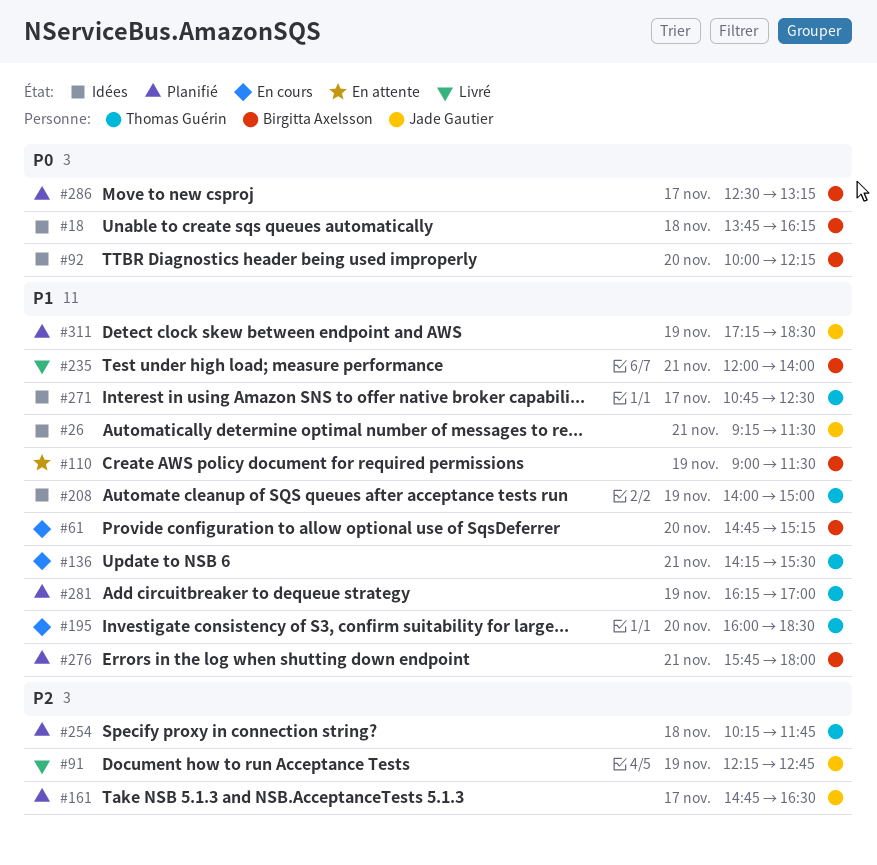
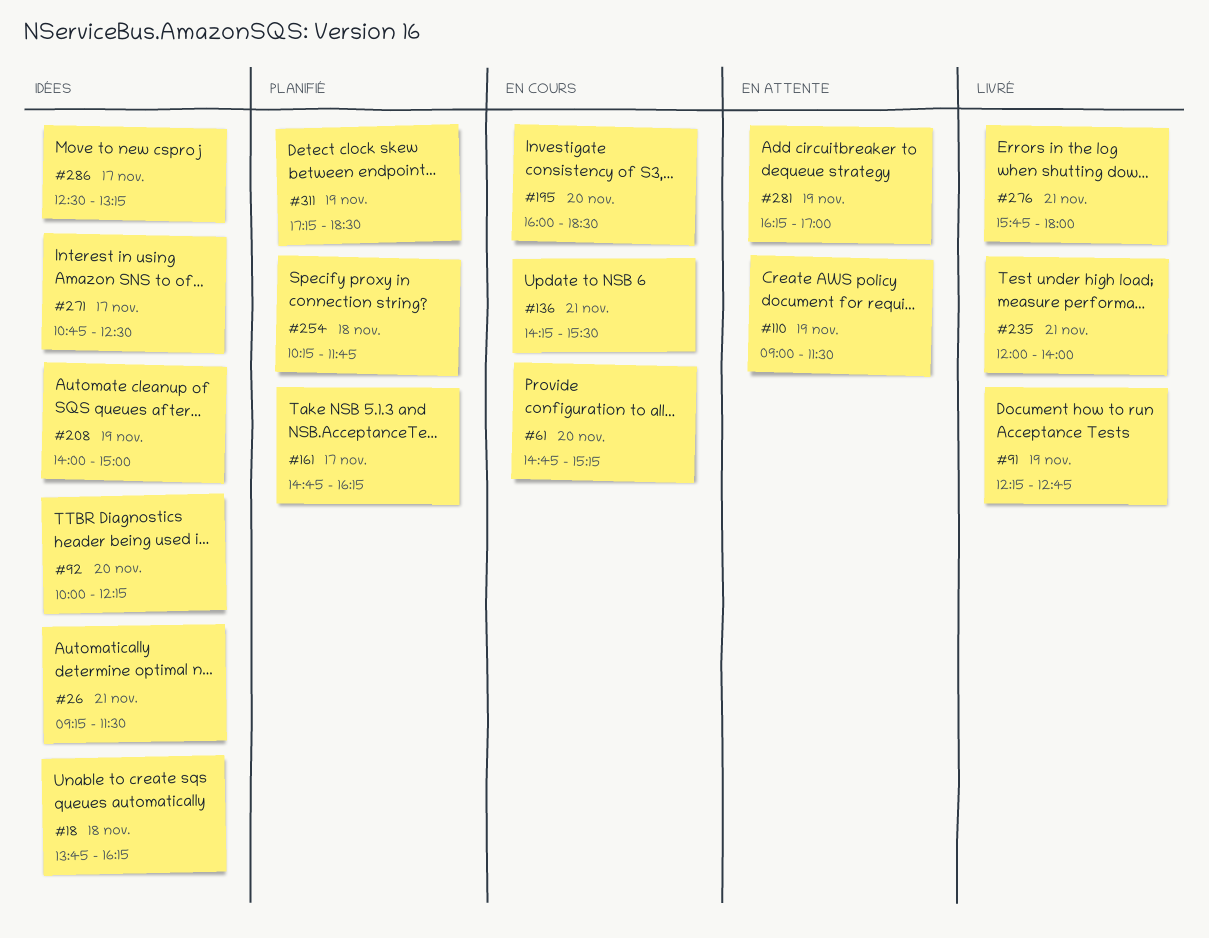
#161, ends: 16:30 -> 16:15
#276, status: Planifié -> Livré
#281, status: Planifié -> En attente
#286, status: Planifié -> Idées

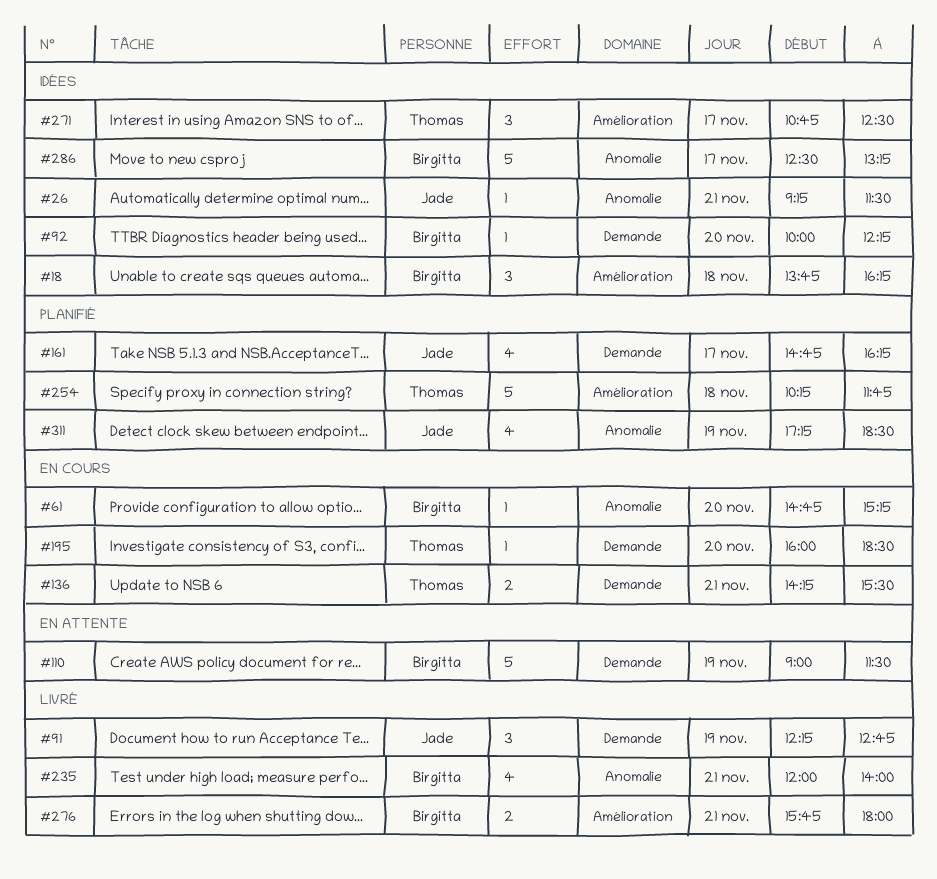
#208: present -> none
#281: present -> none

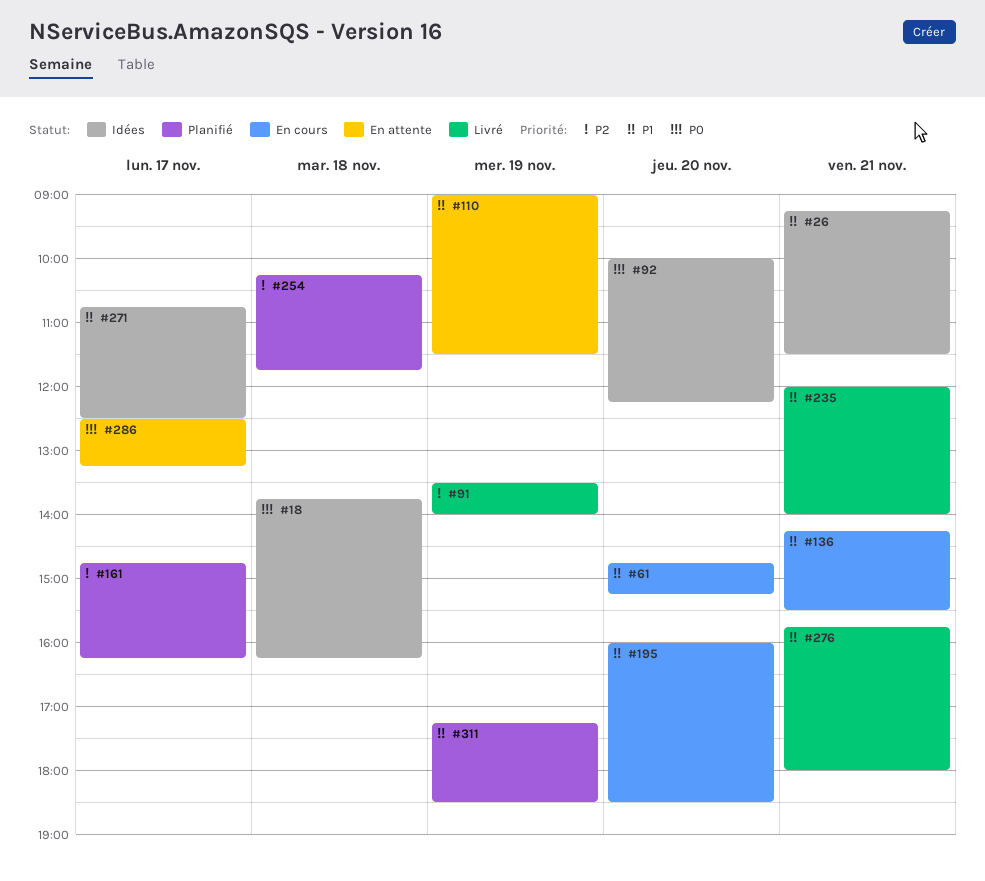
#91, begins: 12:15 -> 13:30
#91, ends: 12:45 -> 14:00
#286, status: Idées -> En attente

